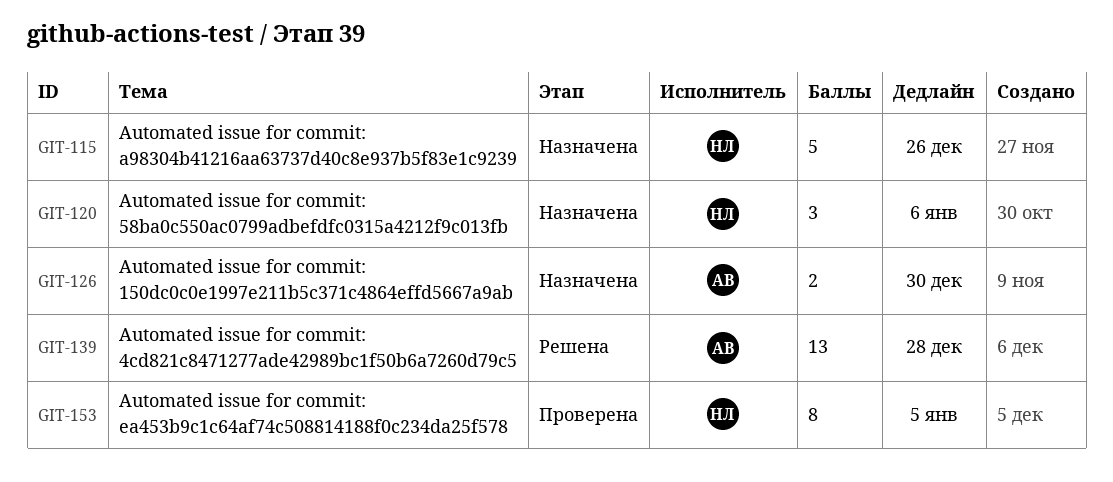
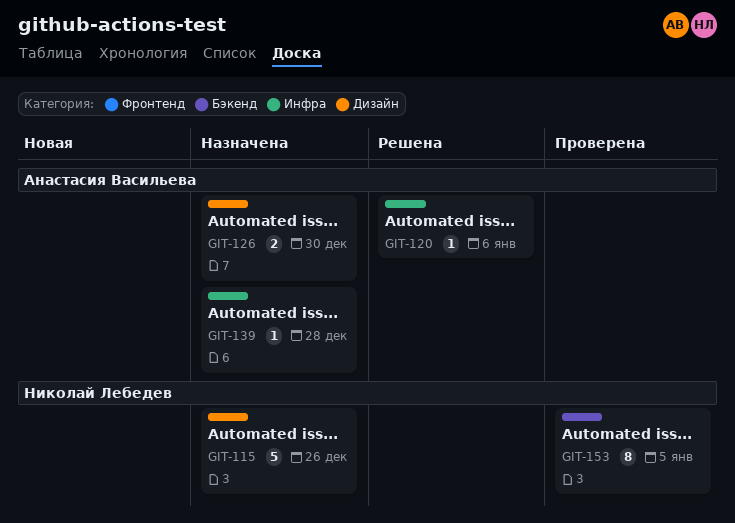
GIT-120, status: Назначена -> Решена
GIT-120, owner: Николай Лебедев -> Анастасия Васильева
GIT-120, estimate: 3 -> 1
GIT-139, status: Решена -> Назначена
GIT-139, estimate: 13 -> 1

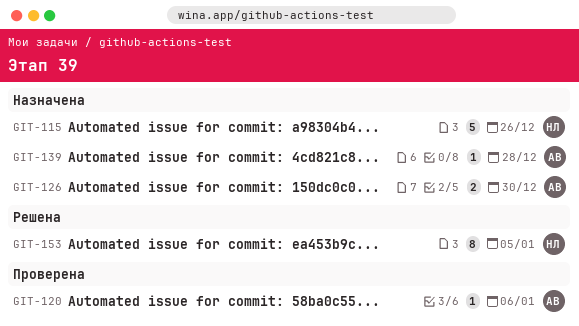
GIT-120, status: Решена -> Проверена
GIT-153, status: Проверена -> Решена

